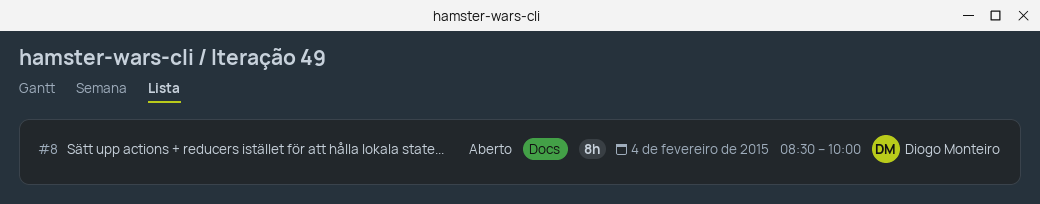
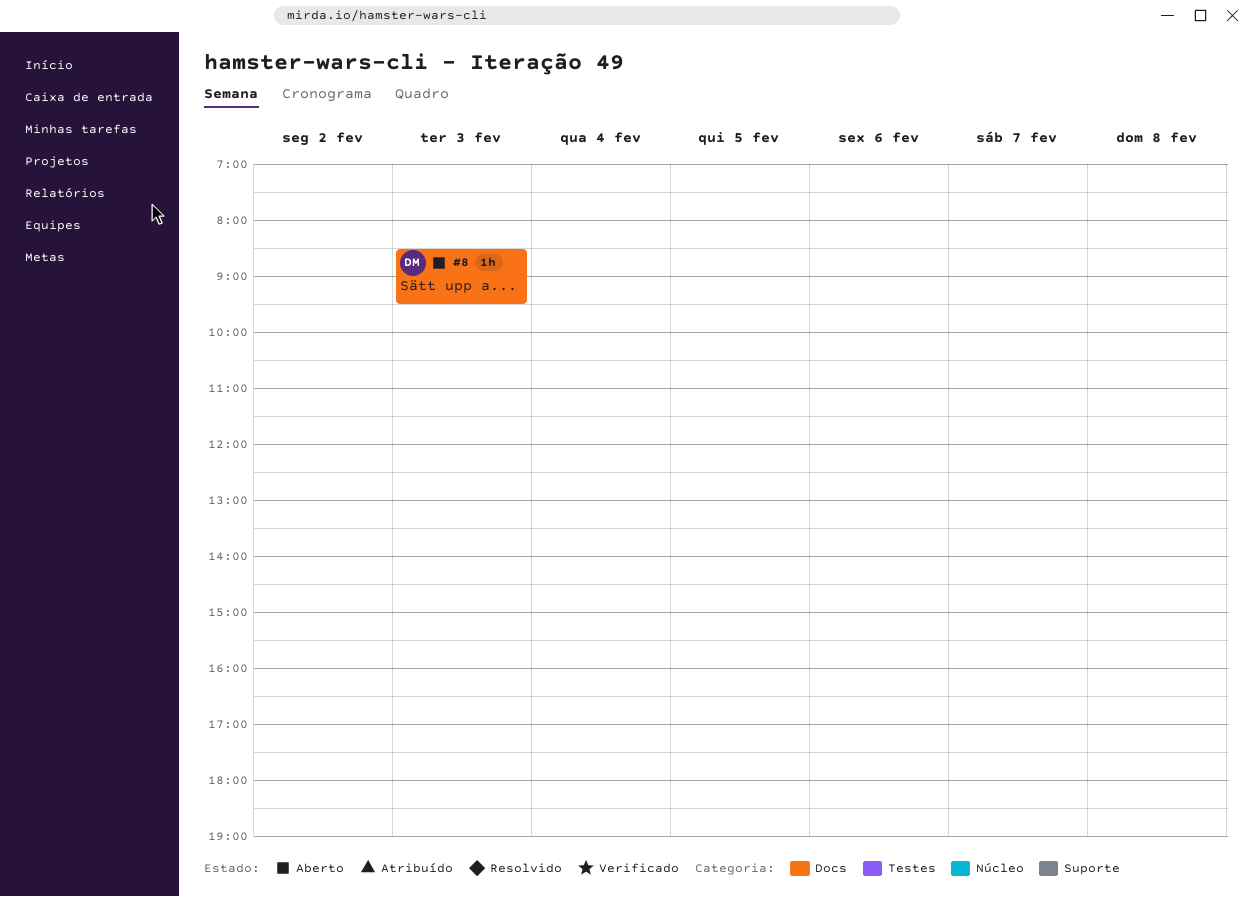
#8, estimate: 8h -> 1h
#8, day: Feb 4 -> Feb 3
#8, ends: 10:00 -> 09:30

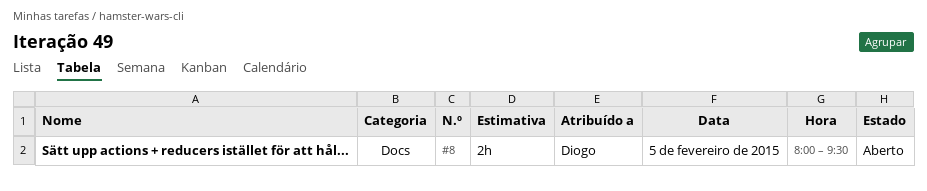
#8, estimate: 1h -> 2h
#8, day: Feb 3 -> Feb 5
#8, begins: 08:30 -> 08:00

